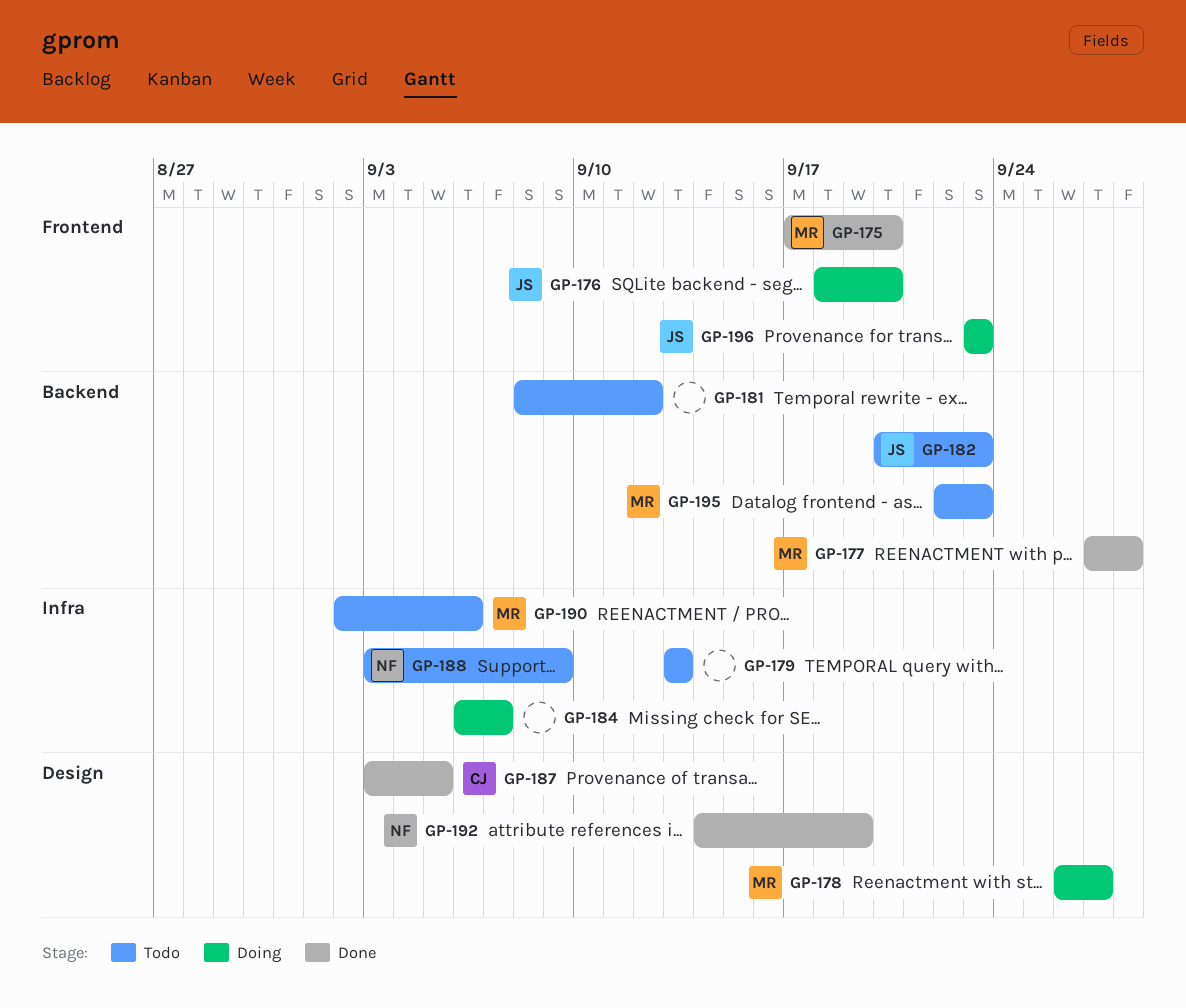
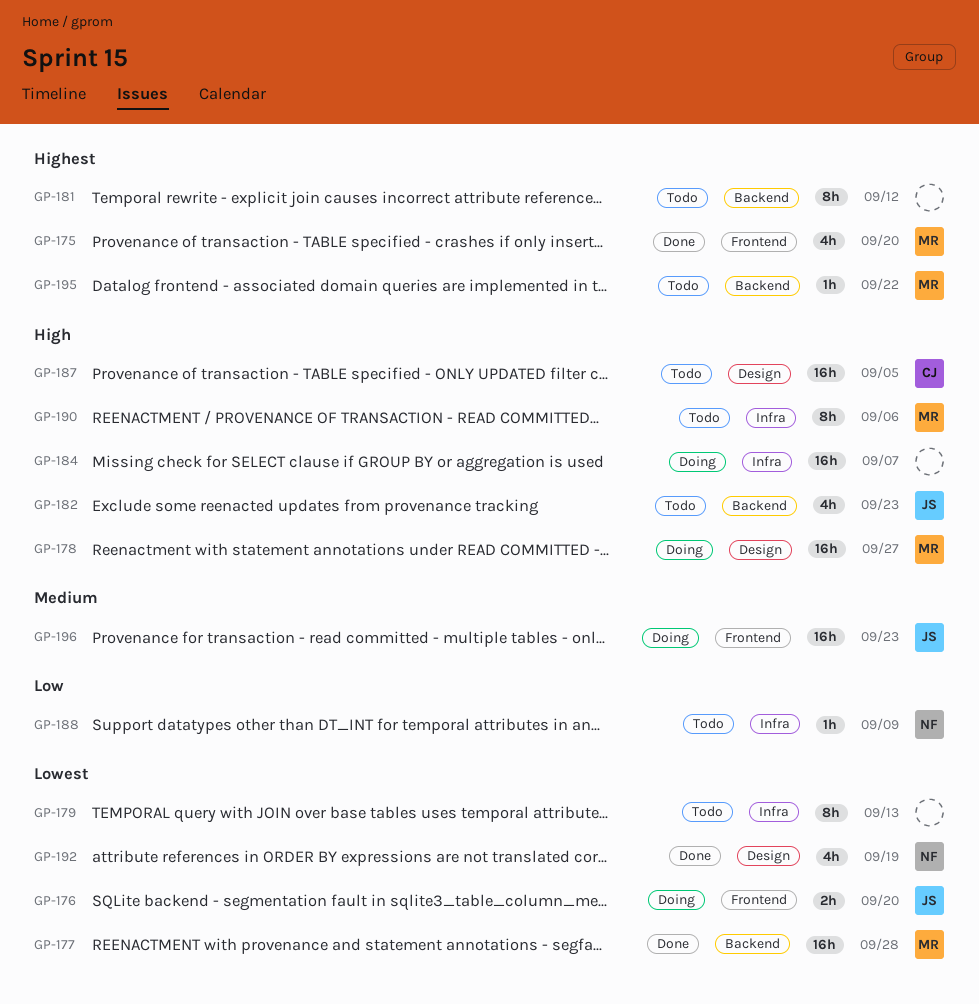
GP-187, status: Done -> Todo
GP-195, due: Sep 23 -> Sep 22

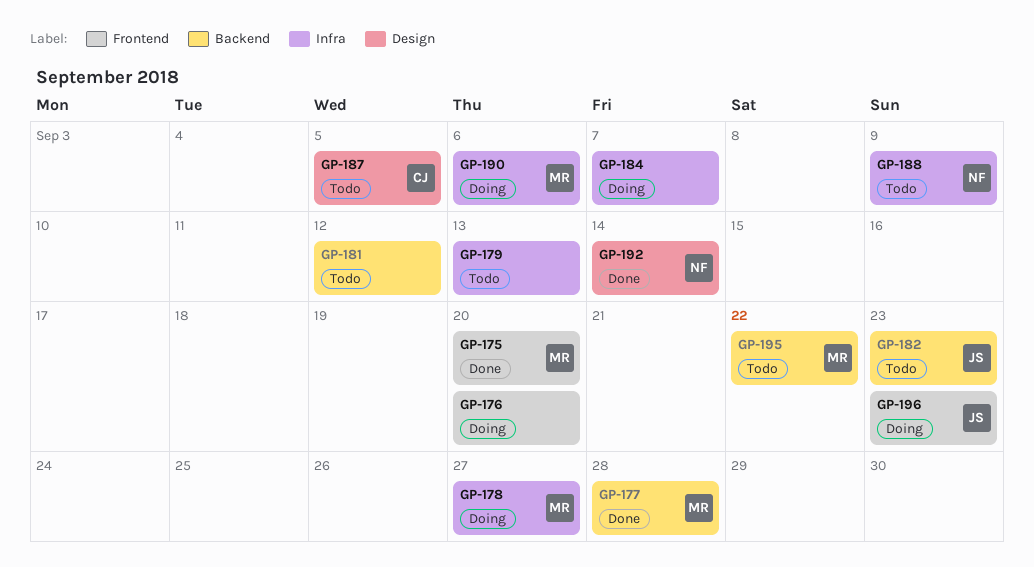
GP-176, owner: JS -> none
GP-178, label: Design -> Infra
GP-190, status: Todo -> Doing
GP-192, due: Sep 19 -> Sep 14

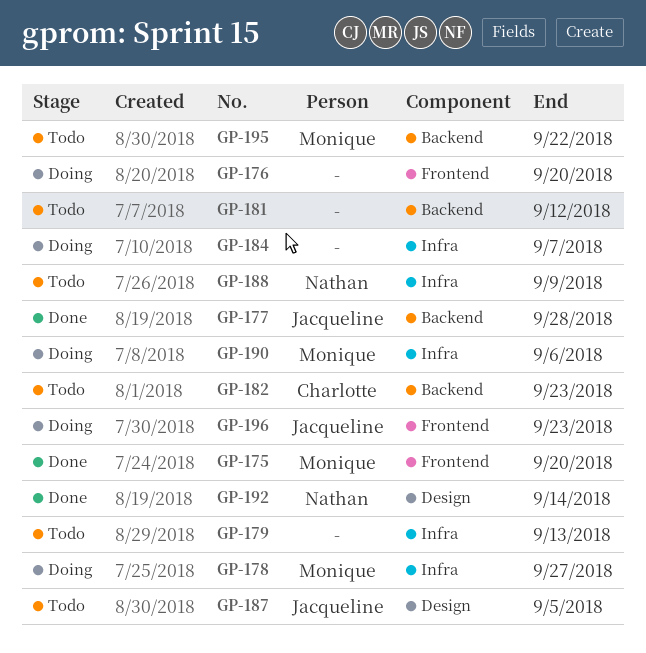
GP-177, owner: Monique -> Jacqueline
GP-182, owner: Jacqueline -> Charlotte
GP-187, owner: Charlotte -> Jacqueline

